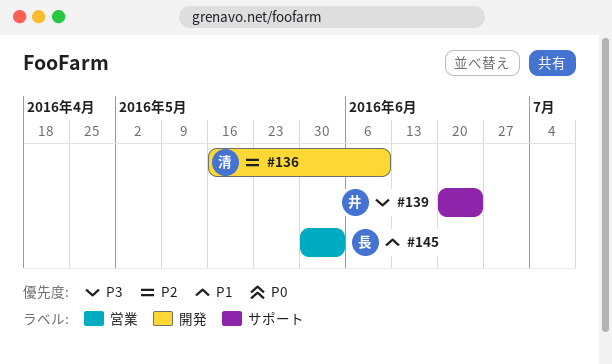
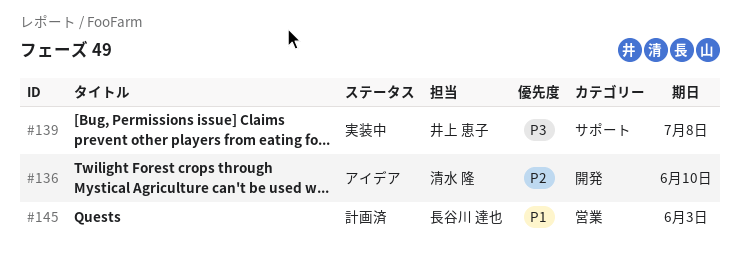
#139, due: Jun 24 -> Jul 8

